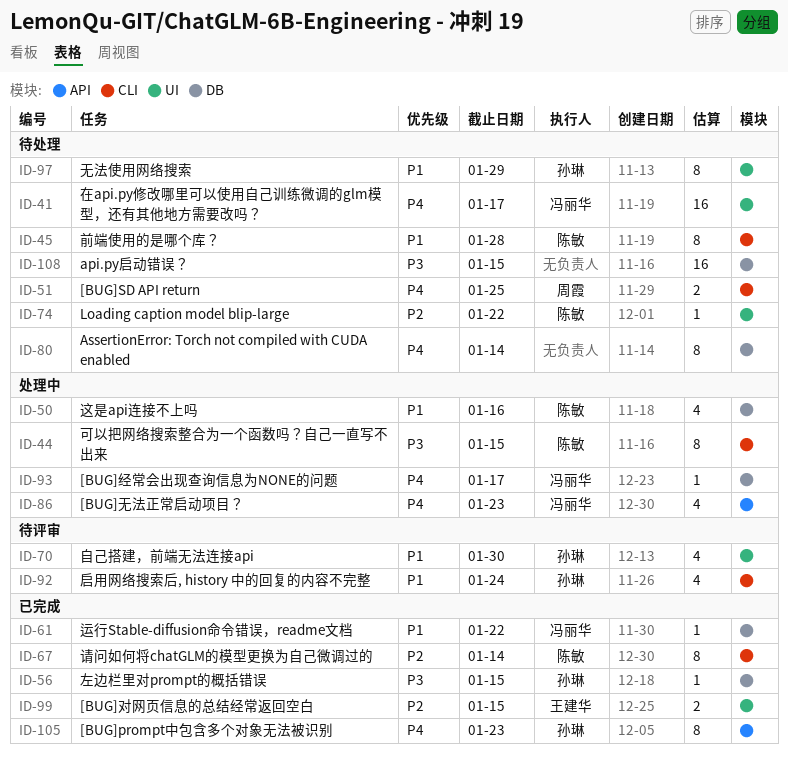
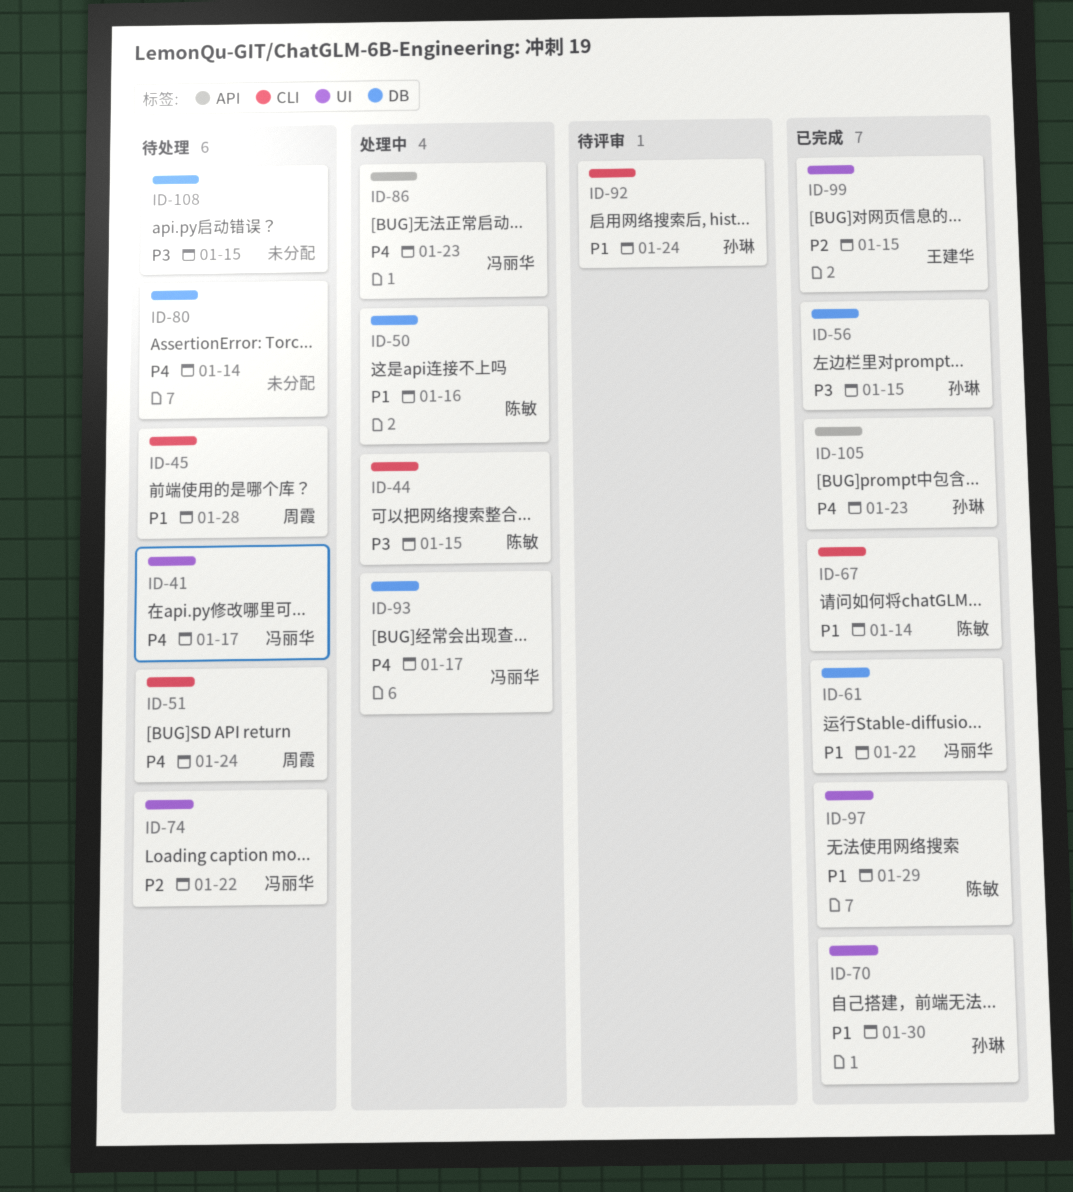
ID-45, owner: 陈敏 -> 周霞
ID-51, due: Jan 25 -> Jan 24
ID-67, priority: P2 -> P1
ID-70, status: 待评审 -> 已完成
ID-74, owner: 陈敏 -> 冯丽华
ID-97, status: 待处理 -> 已完成
ID-97, owner: 孙琳 -> 陈敏

